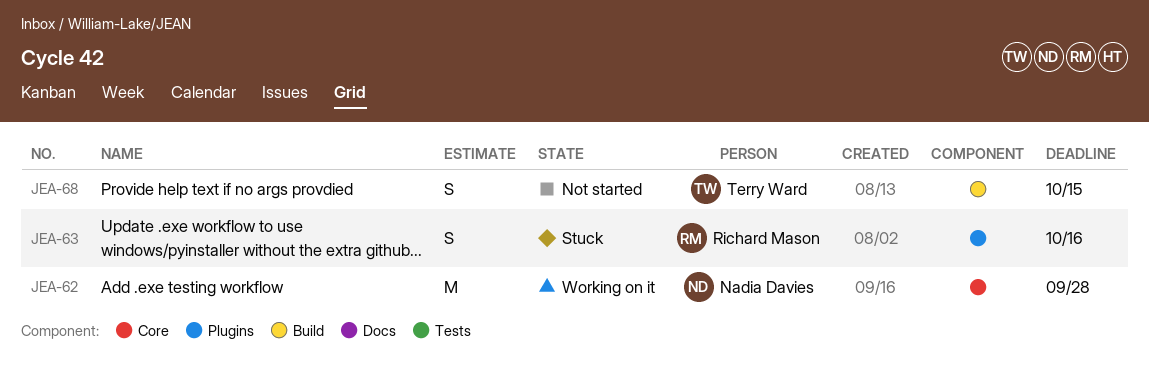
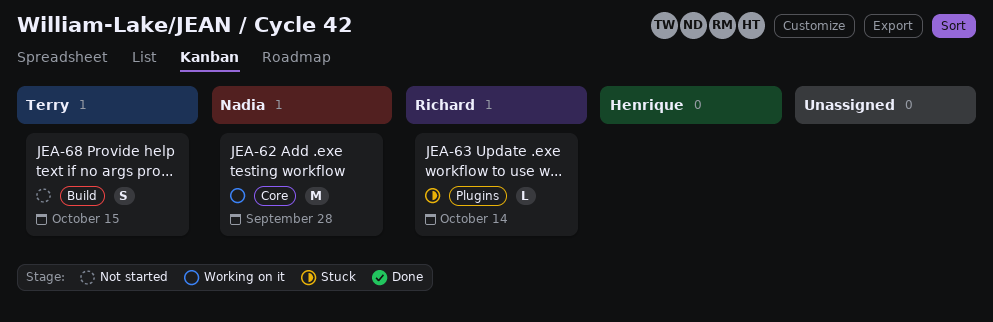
JEA-63, estimate: S -> L
JEA-63, due: Oct 16 -> Oct 14

